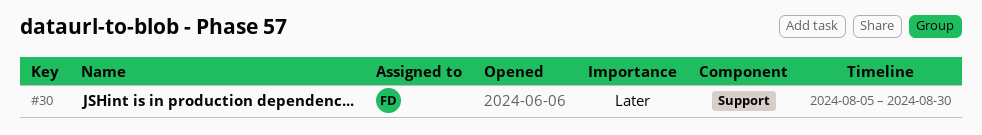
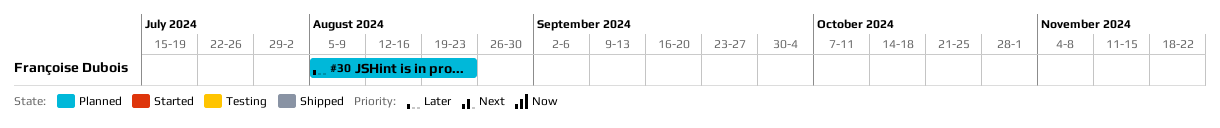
#30, due: Aug 30 -> Aug 23

